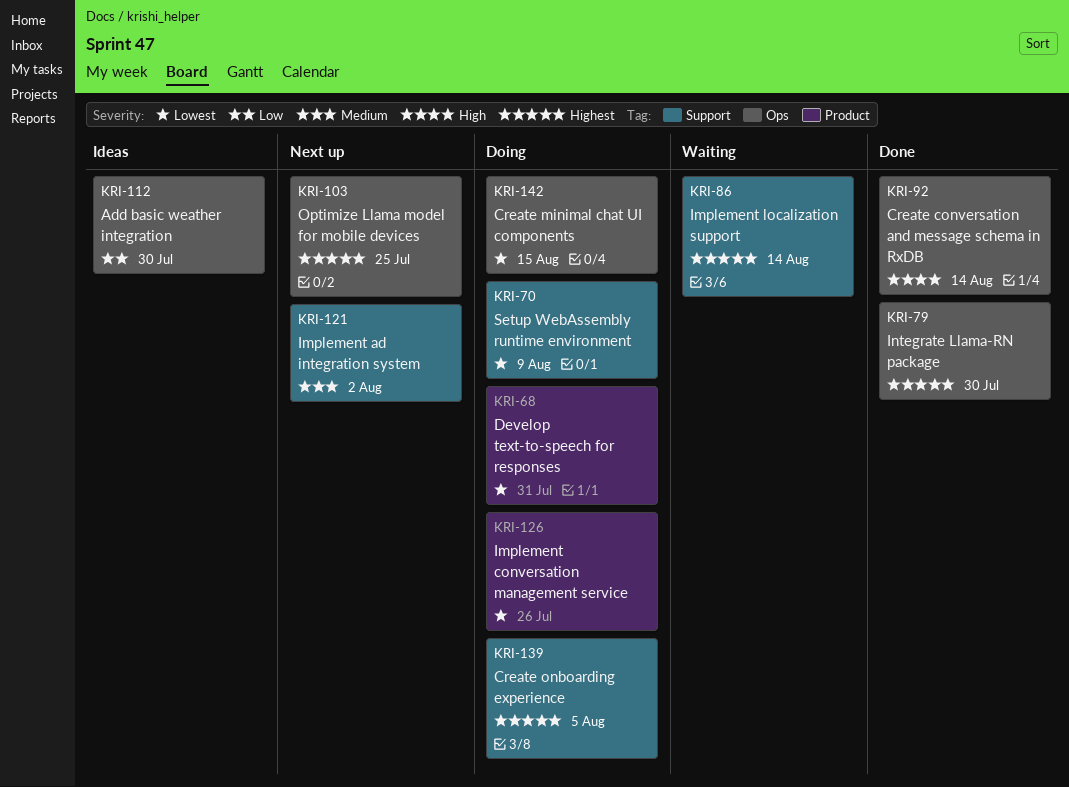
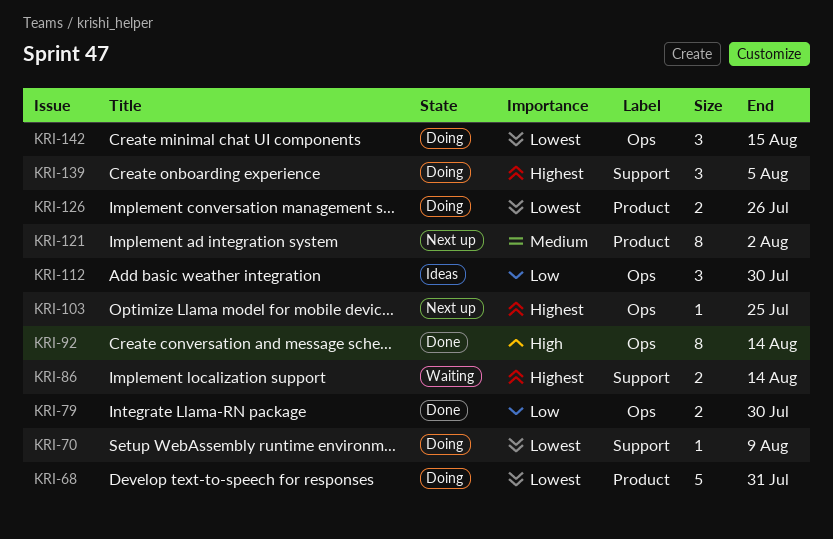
KRI-79, priority: Highest -> Low
KRI-121, label: Support -> Product

